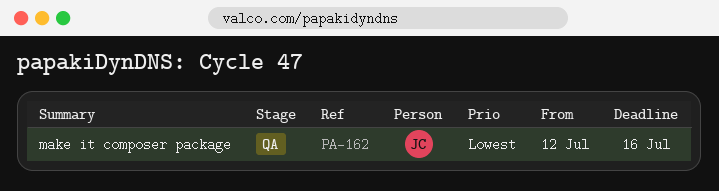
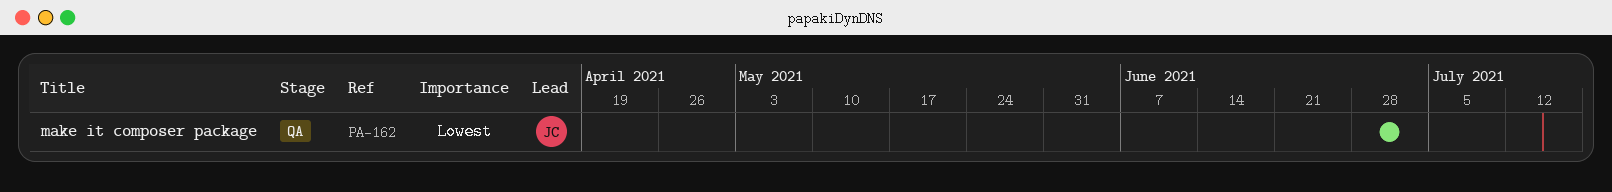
PA-162, start: Jul 12 -> Jun 28
PA-162, due: Jul 16 -> Jul 2

